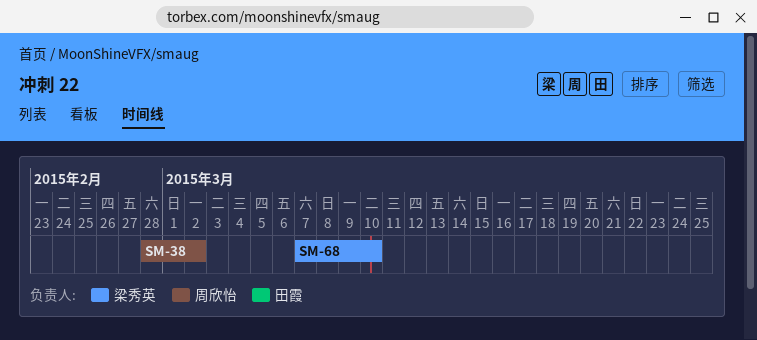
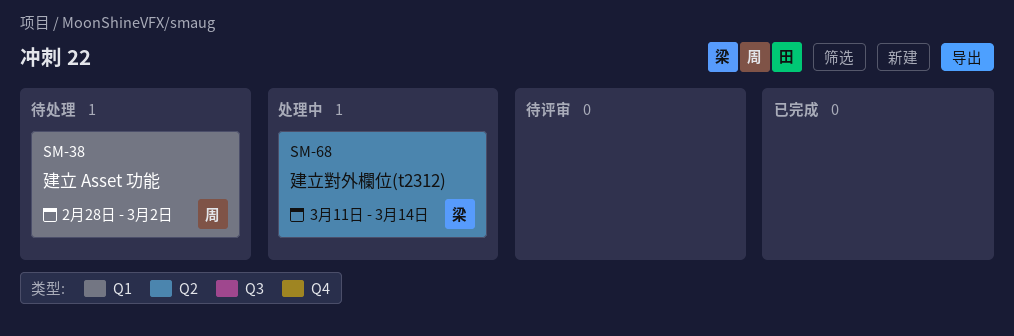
SM-68, start: Mar 7 -> Mar 11
SM-68, due: Mar 10 -> Mar 14

